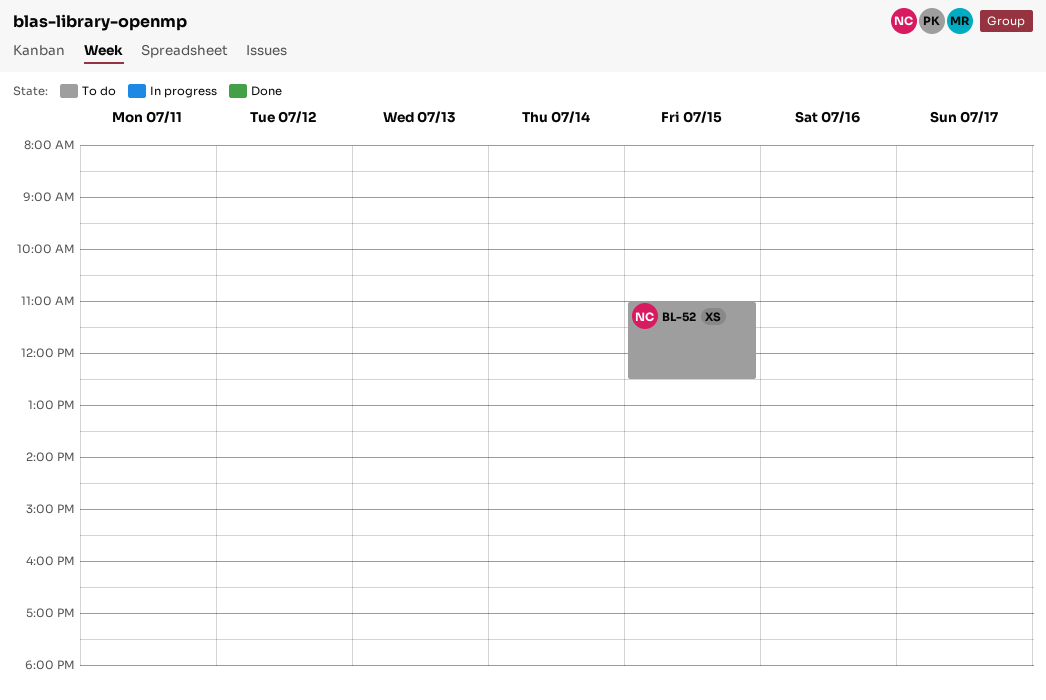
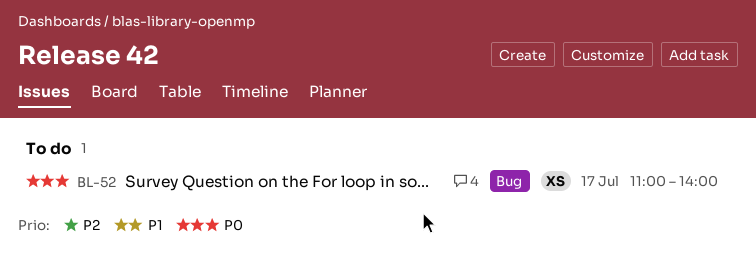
BL-52, day: Jul 15 -> Jul 17
BL-52, ends: 12:30 -> 14:00

